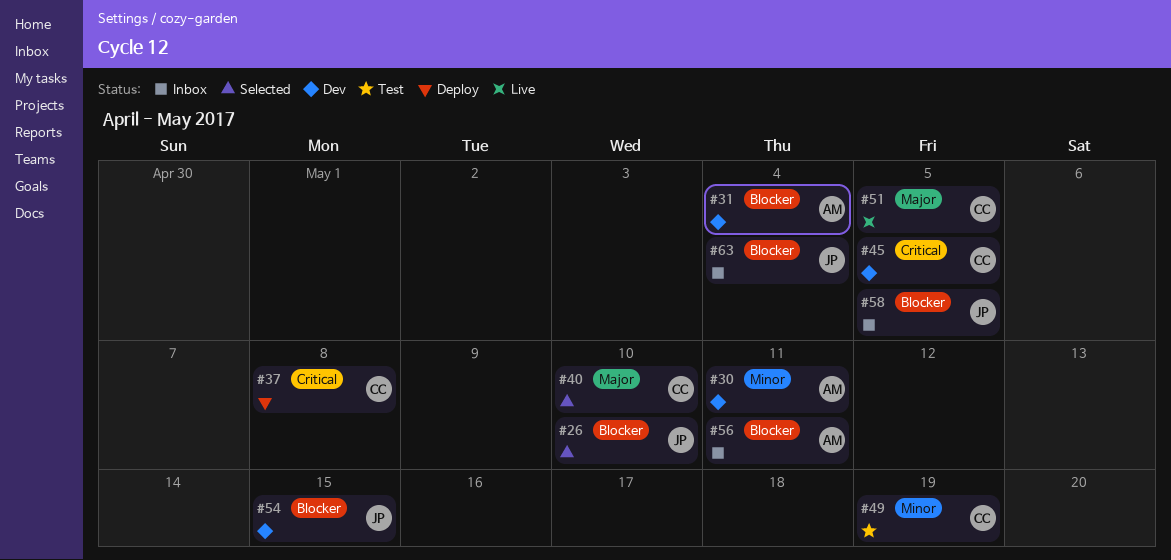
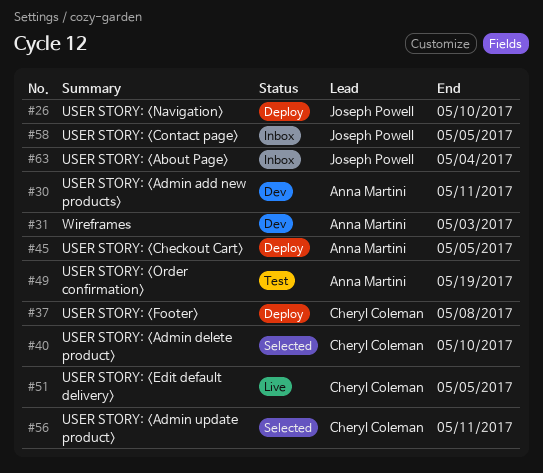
#26, status: Selected -> Deploy
#31, due: May 4 -> May 3
#45, status: Dev -> Deploy
#45, owner: Cheryl Coleman -> Anna Martini
#49, owner: Cheryl Coleman -> Anna Martini
#54: present -> none
#56, status: Inbox -> Selected
#56, owner: Anna Martini -> Cheryl Coleman

